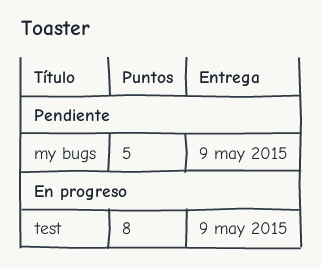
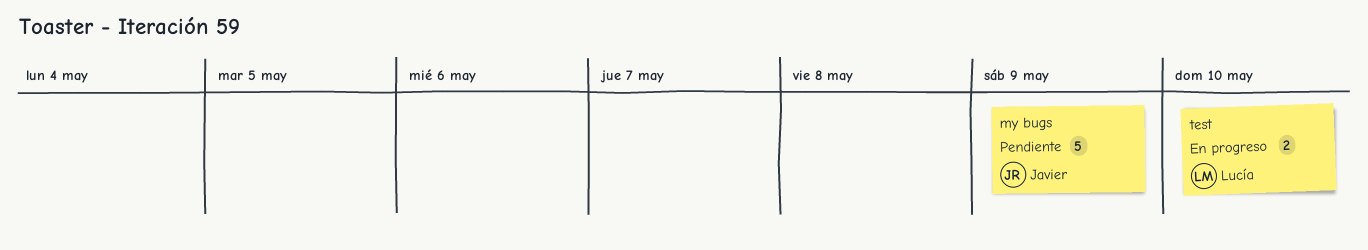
test, estimate: 8 -> 2
test, due: May 9 -> May 10

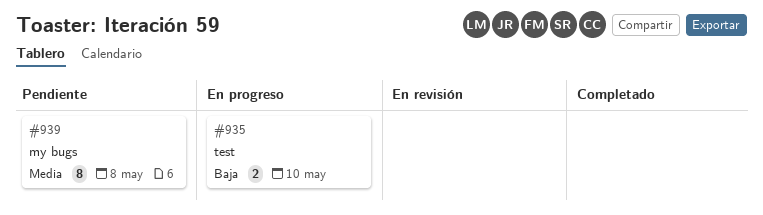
my bugs, estimate: 5 -> 8
my bugs, due: May 9 -> May 8

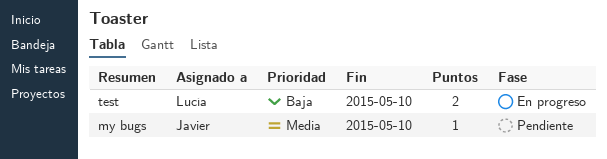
my bugs, estimate: 8 -> 1
my bugs, due: May 8 -> May 10

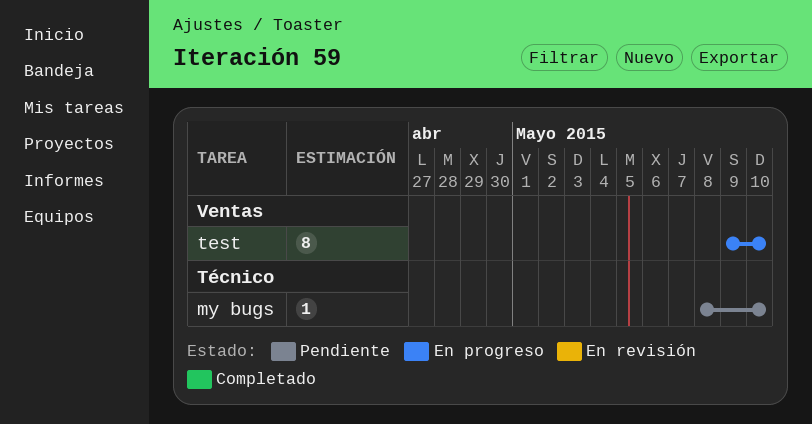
test, estimate: 2 -> 8

